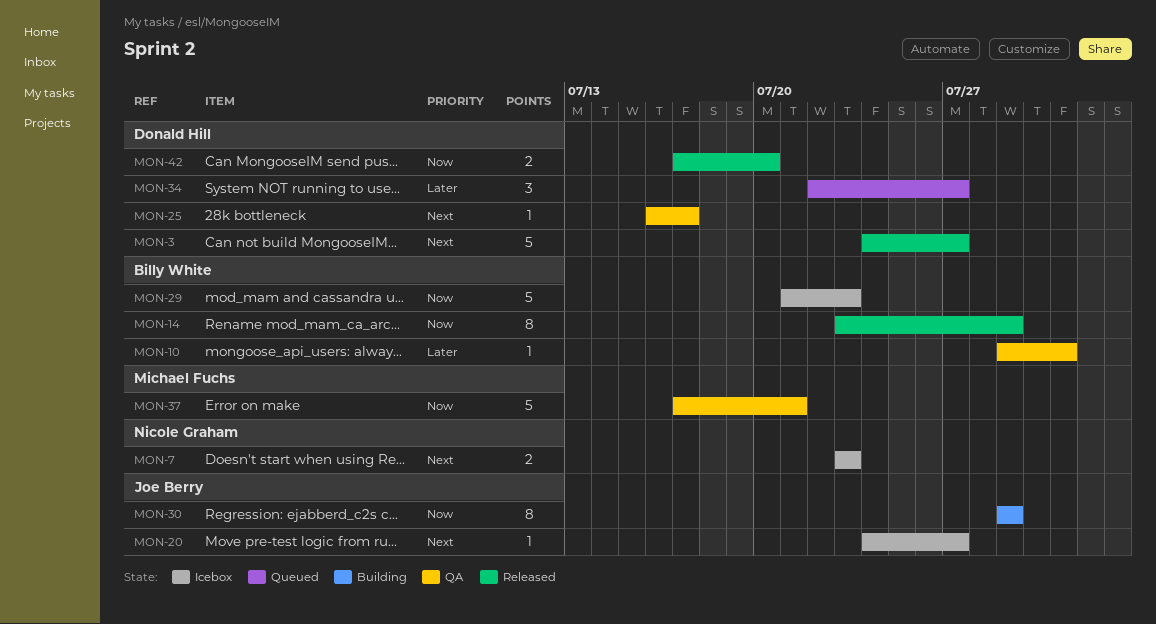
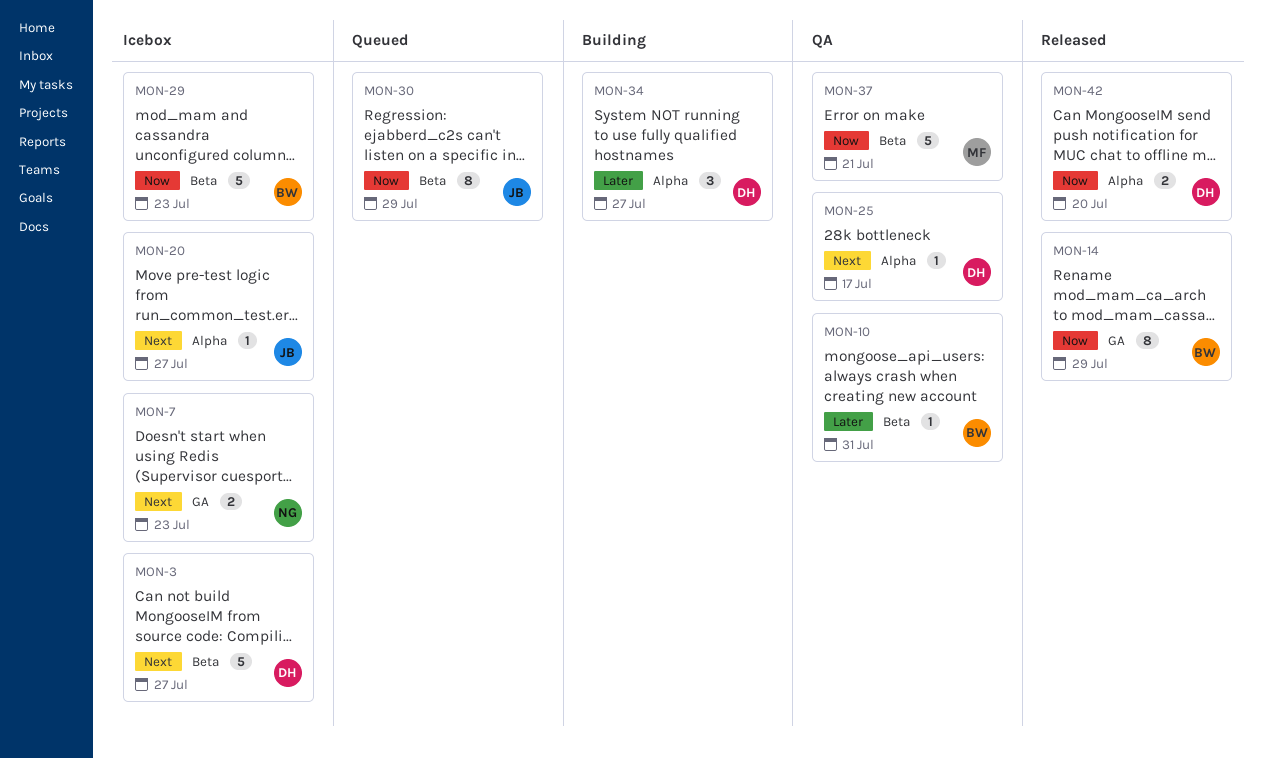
MON-3, status: Released -> Icebox
MON-30, status: Building -> Queued
MON-34, status: Queued -> Building

